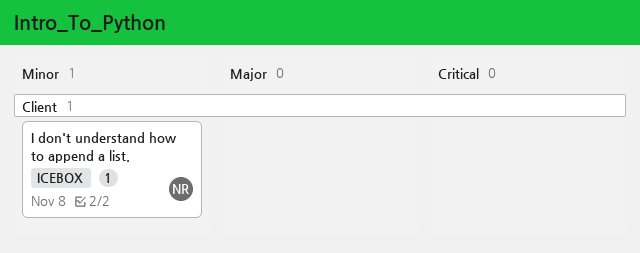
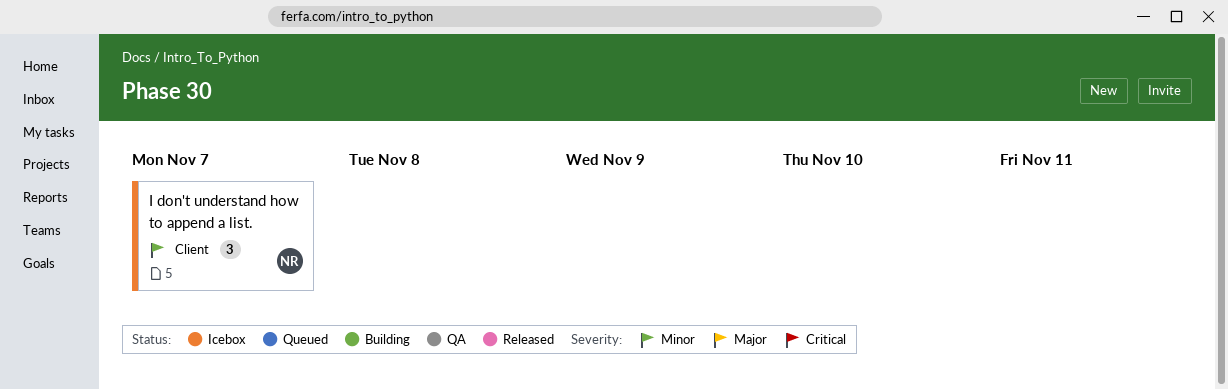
I don't understand how to append a list., estimate: 1 -> 3
I don't understand how to append a list., due: Nov 8 -> Nov 7

